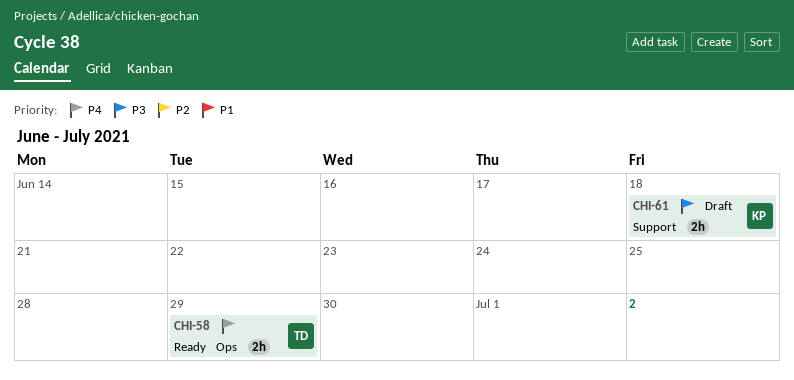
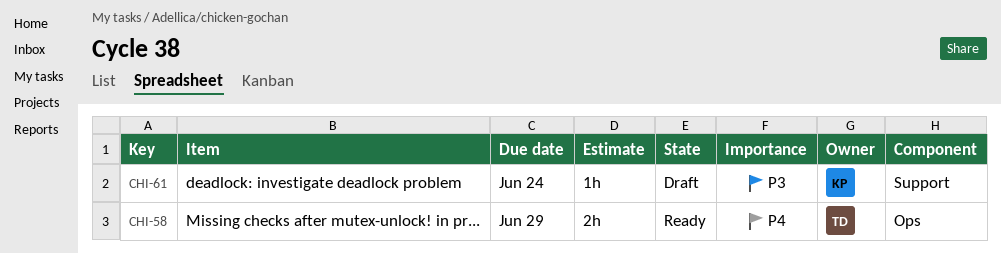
CHI-61, estimate: 2h -> 1h
CHI-61, due: Jun 18 -> Jun 24

